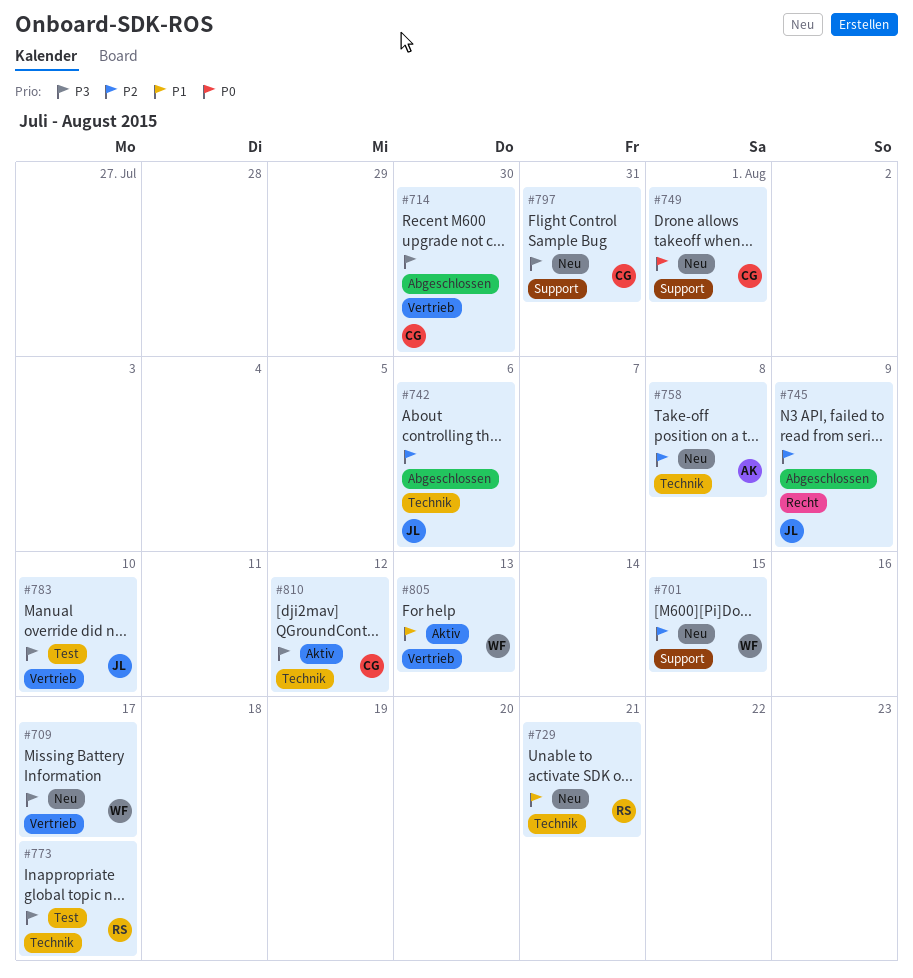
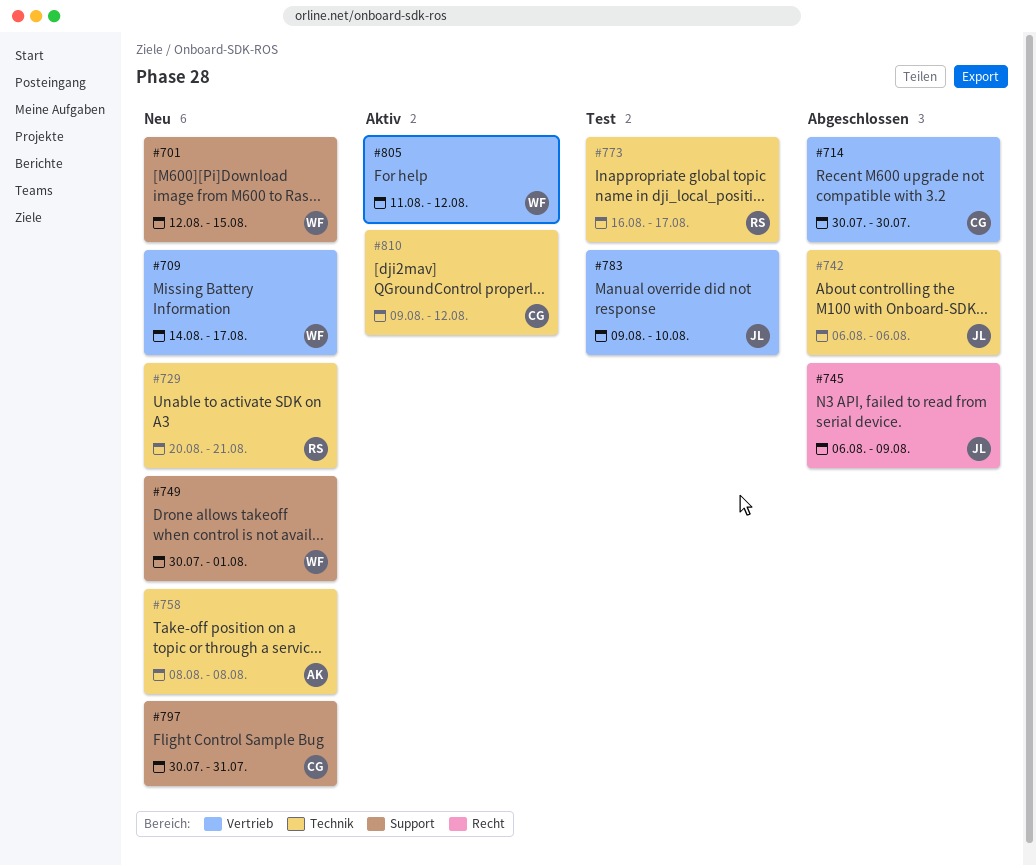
#749, owner: CG -> WF
#805, due: Aug 13 -> Aug 12

